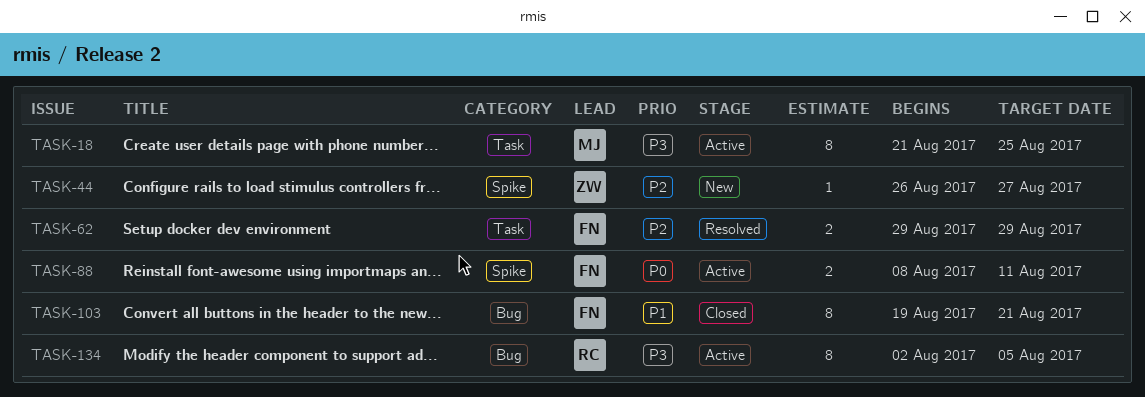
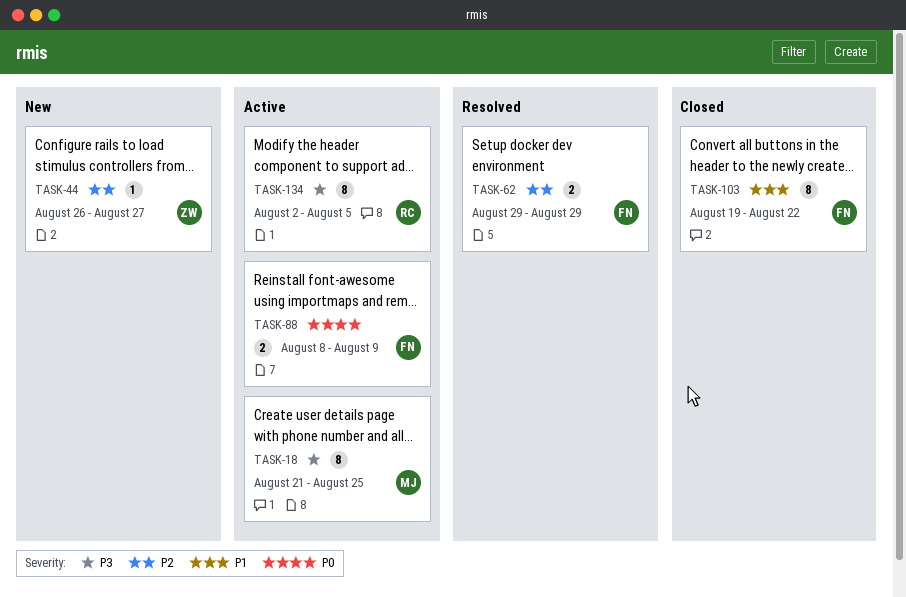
TASK-88, due: Aug 11 -> Aug 9
TASK-103, due: Aug 21 -> Aug 22

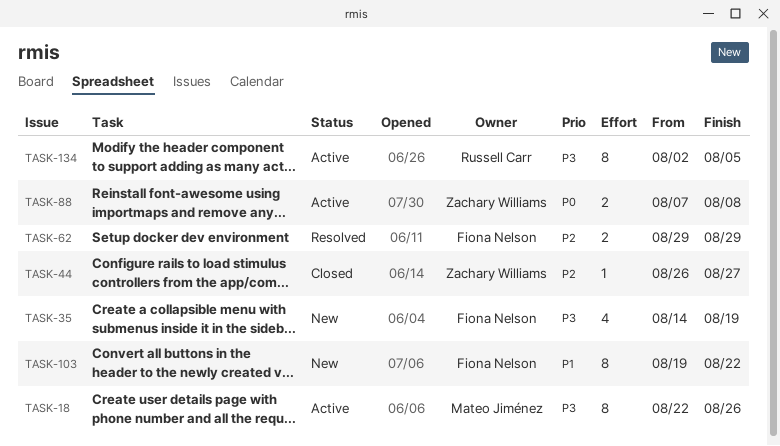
TASK-18, start: Aug 21 -> Aug 22
TASK-18, due: Aug 25 -> Aug 26
TASK-35: none -> present
TASK-44, status: New -> Closed
TASK-88, owner: Fiona Nelson -> Zachary Williams
TASK-88, start: Aug 8 -> Aug 7
TASK-88, due: Aug 9 -> Aug 8
TASK-103, status: Closed -> New

